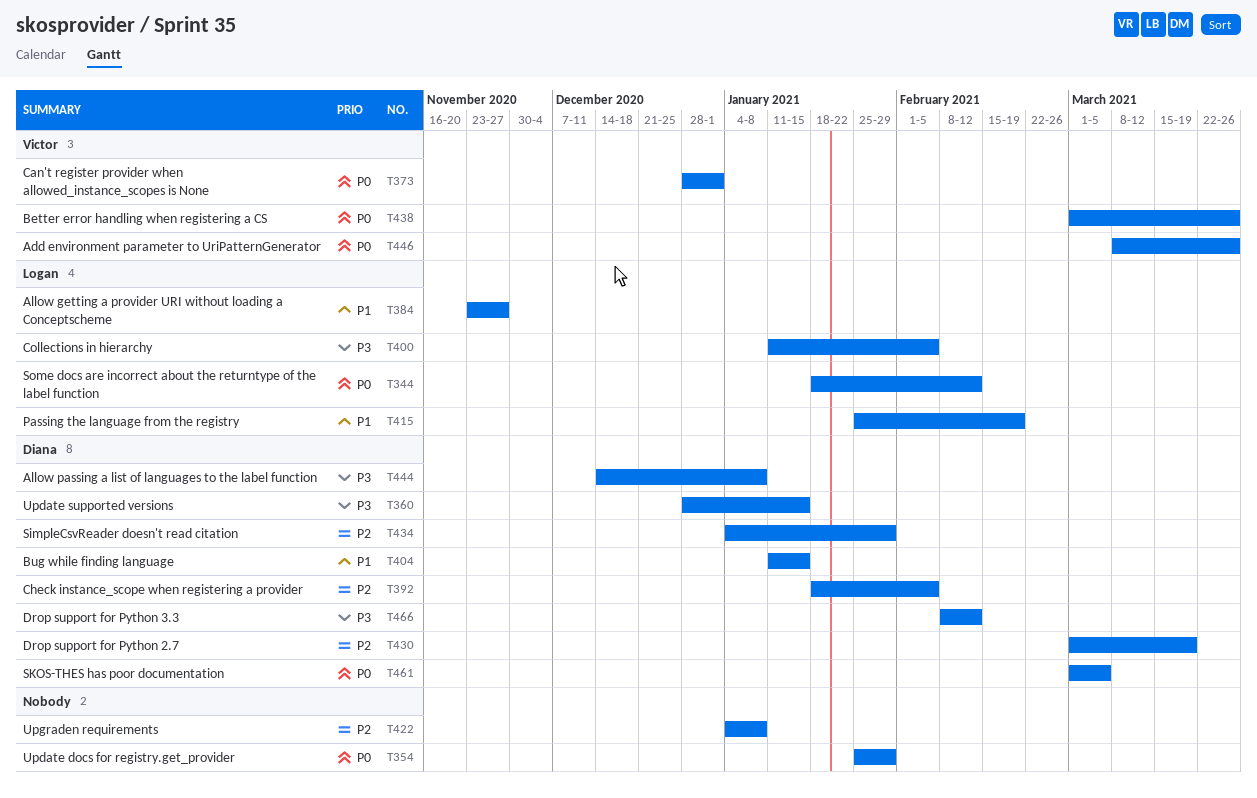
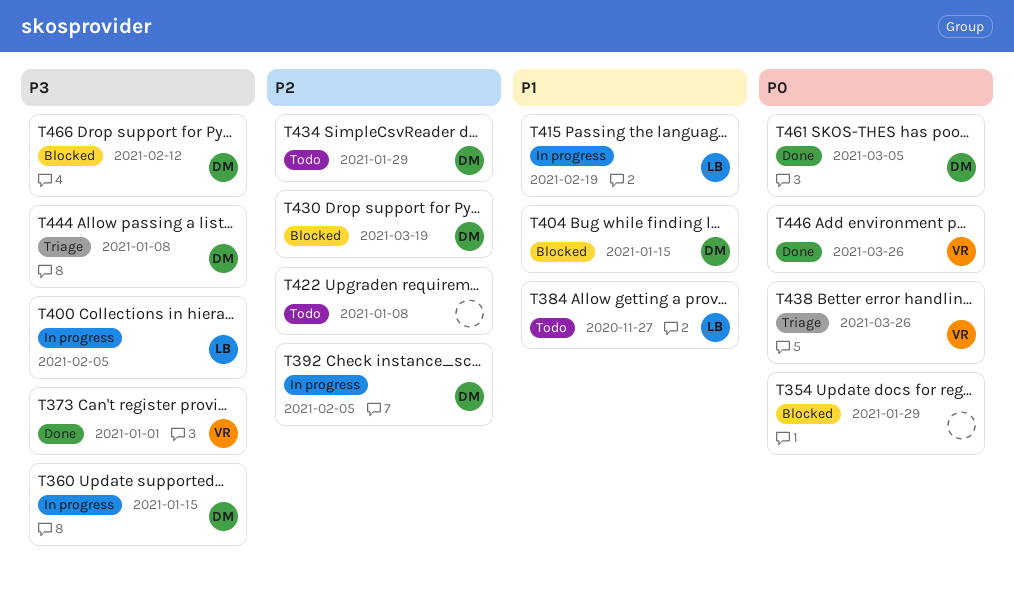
T344: present -> none
T373, priority: P0 -> P3

